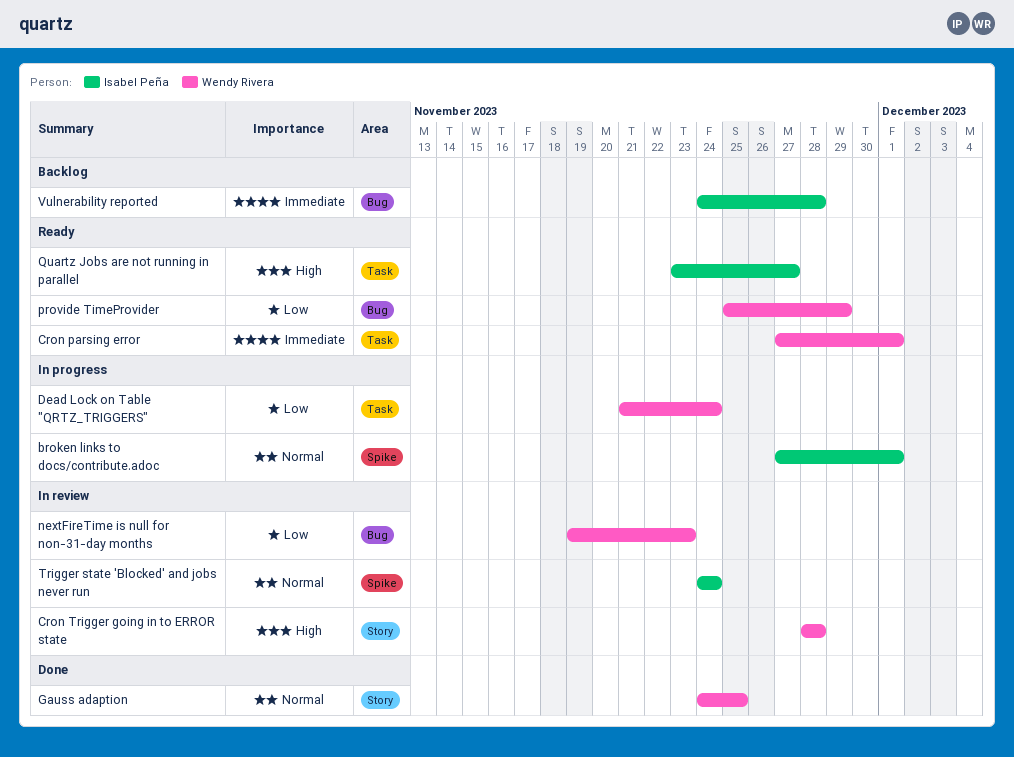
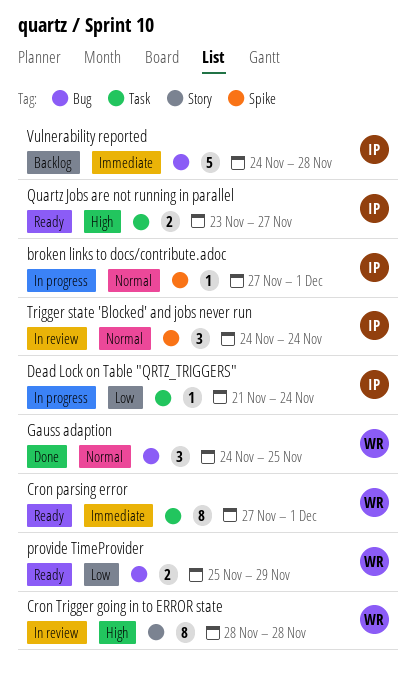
Dead Lock on Table "QRTZ_TRIGGERS", owner: Wendy Rivera -> Isabel Peña
Gauss adaption, label: Story -> Bug
nextFireTime is null for non-31-day months: present -> none

